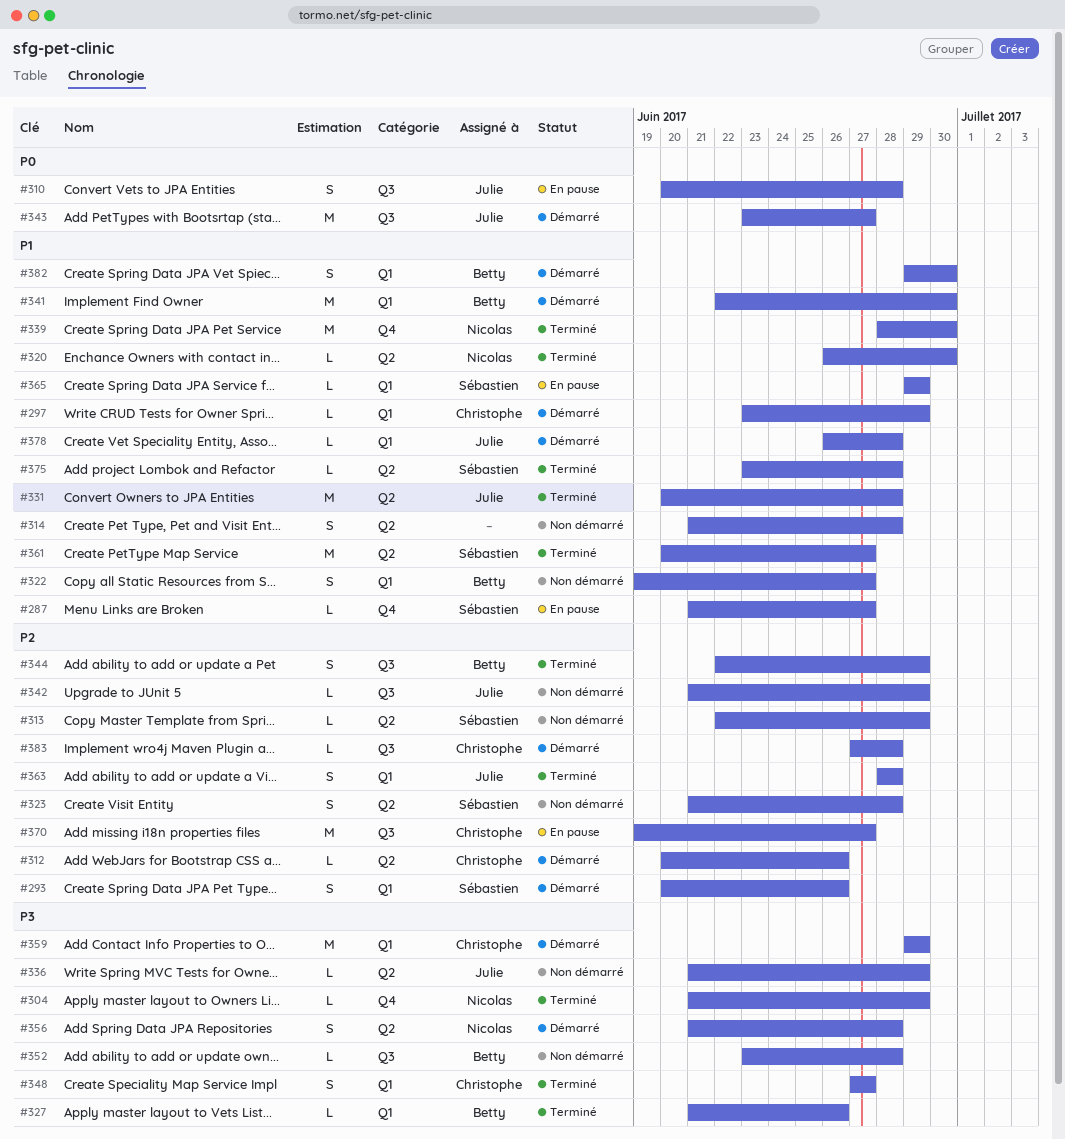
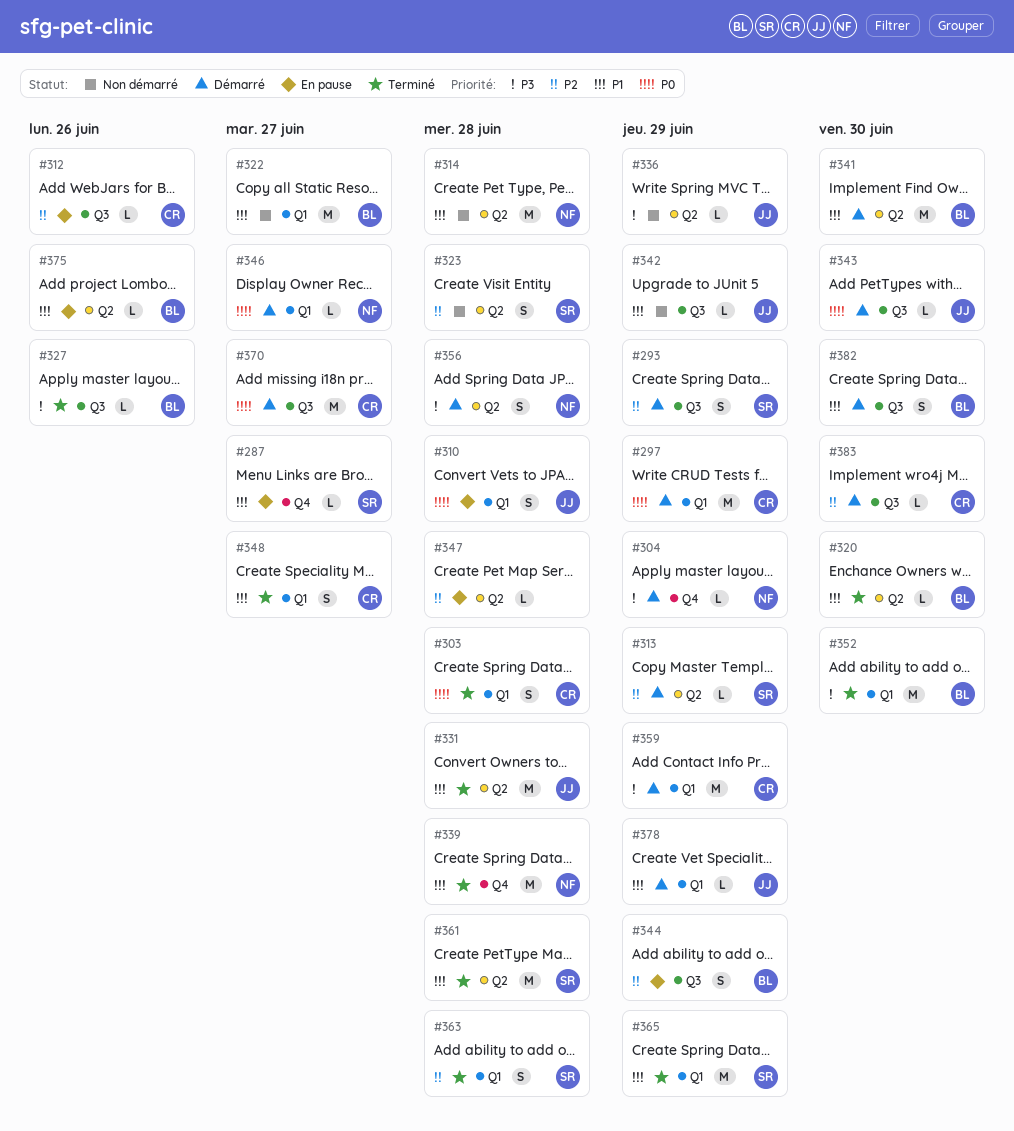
#293, label: Q1 -> Q3
#293, due: Jun 26 -> Jun 29
#297, priority: P1 -> P0
#297, estimate: L -> M
#303: none -> present
#304, status: Terminé -> Démarré
#310, label: Q3 -> Q1
#312, status: Démarré -> En pause
#312, label: Q2 -> Q3
#313, status: Non démarré -> Démarré
#314, owner: none -> Nicolas
#314, estimate: S -> M
#320, owner: Nicolas -> Betty
#322, estimate: S -> M
#327, label: Q1 -> Q3
#339, due: Jun 30 -> Jun 28
#341, label: Q1 -> Q2
#342, priority: P2 -> P1
#343, estimate: M -> L
#343, due: Jun 27 -> Jun 30
#344, status: Terminé -> En pause
#346: none -> present
#347: none -> present
#348, priority: P3 -> P1
#352, status: Non démarré -> Terminé
#352, label: Q3 -> Q1
#352, estimate: L -> M
#352, due: Jun 28 -> Jun 30
#361, due: Jun 27 -> Jun 28
#363, owner: Julie -> Sébastien
#365, status: En pause -> Terminé
#365, estimate: L -> M
#370, status: En pause -> Démarré
#370, priority: P2 -> P0
#375, status: Terminé -> En pause
#375, owner: Sébastien -> Betty
#375, due: Jun 28 -> Jun 26
#378, due: Jun 28 -> Jun 29
#382, label: Q1 -> Q3
#383, due: Jun 28 -> Jun 30

